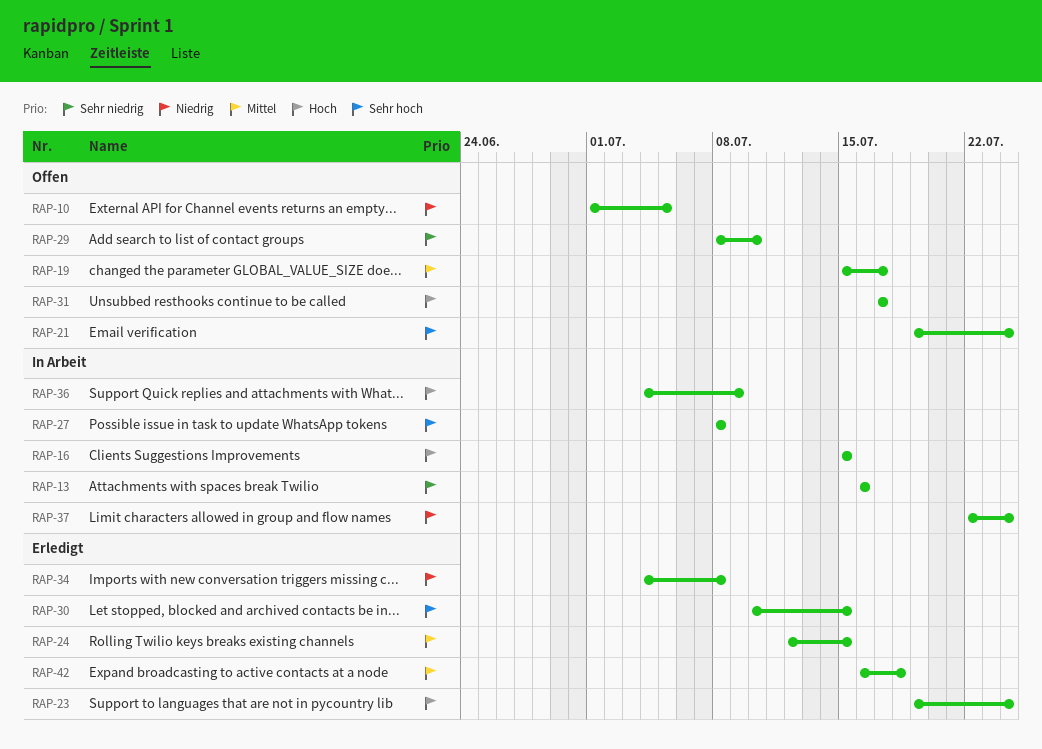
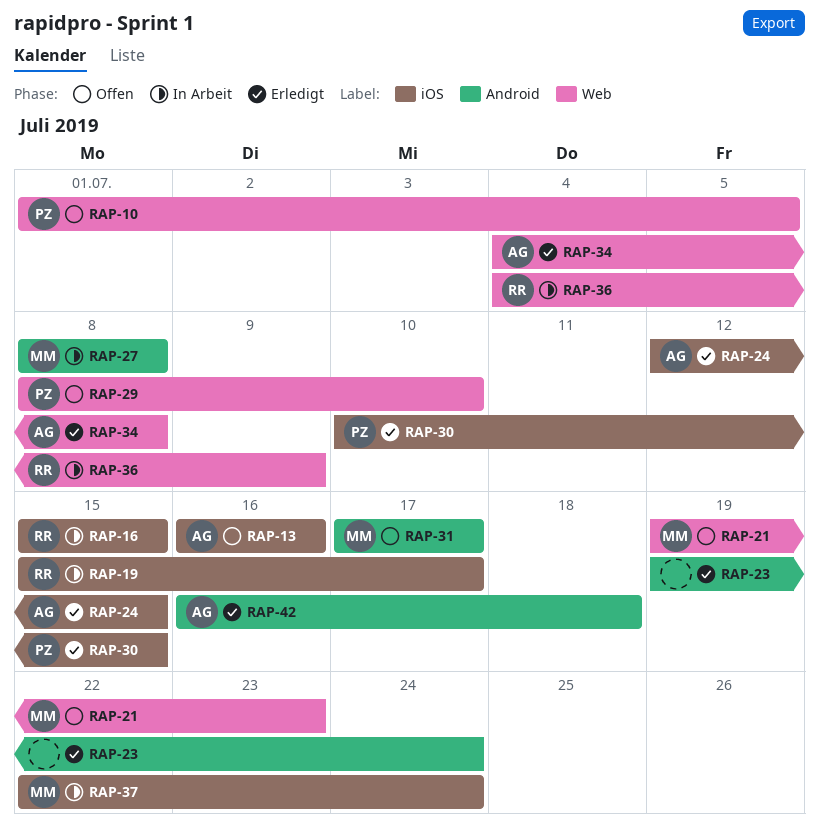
RAP-13, status: In Arbeit -> Offen
RAP-19, status: Offen -> In Arbeit
RAP-21, due: Jul 24 -> Jul 23

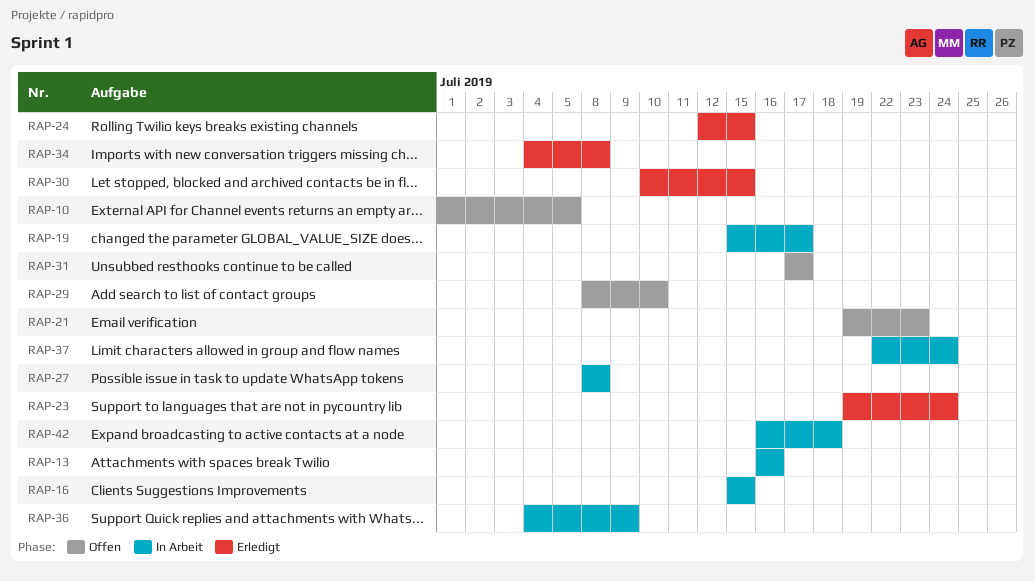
RAP-13, status: Offen -> In Arbeit
RAP-42, status: Erledigt -> In Arbeit

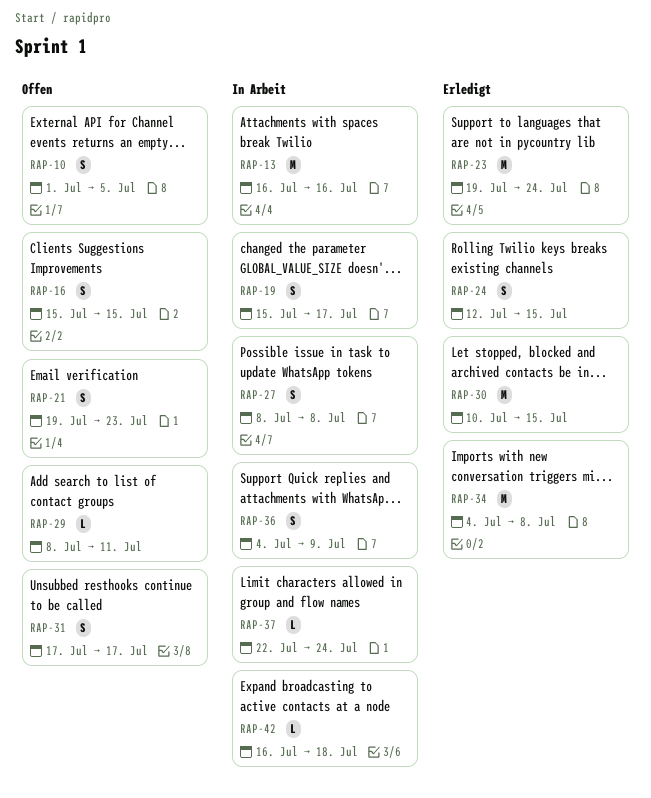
RAP-16, status: In Arbeit -> Offen
RAP-29, due: Jul 10 -> Jul 11

